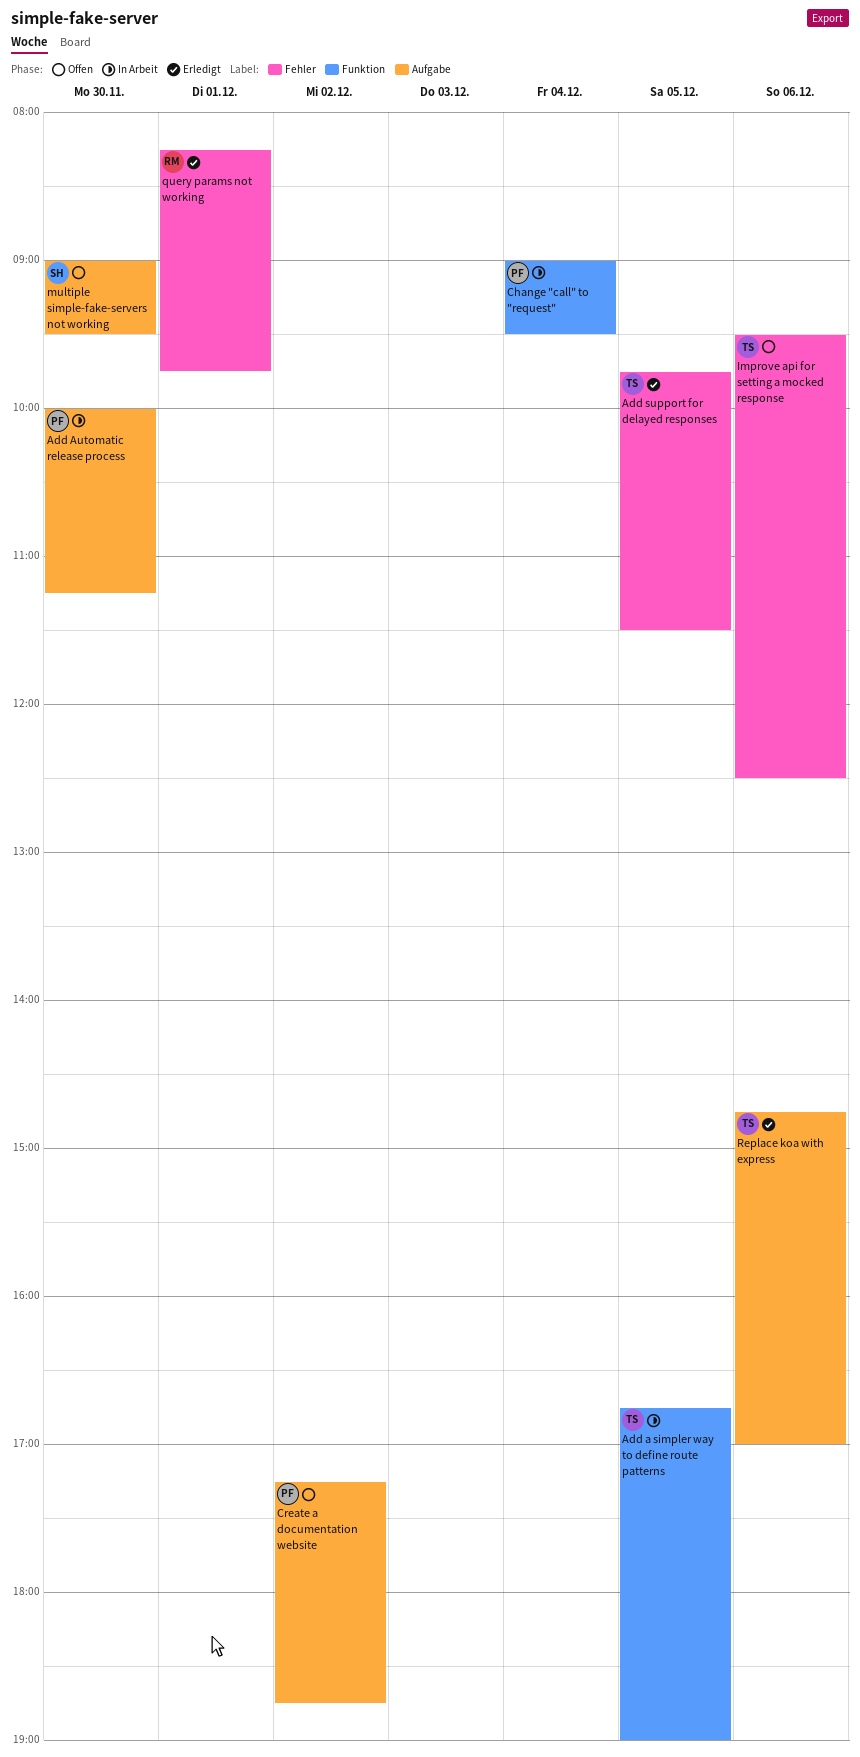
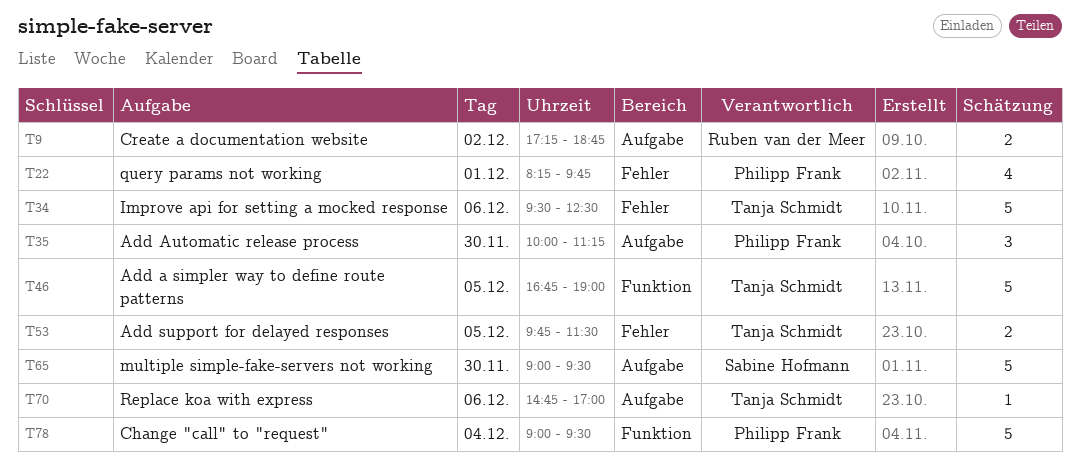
Create a documentation website, owner: Philipp Frank -> Ruben van der Meer
query params not working, owner: Ruben van der Meer -> Philipp Frank

